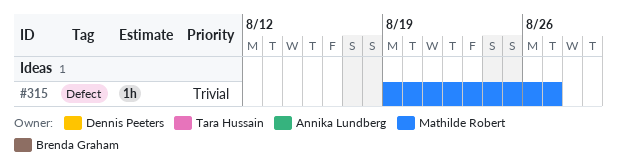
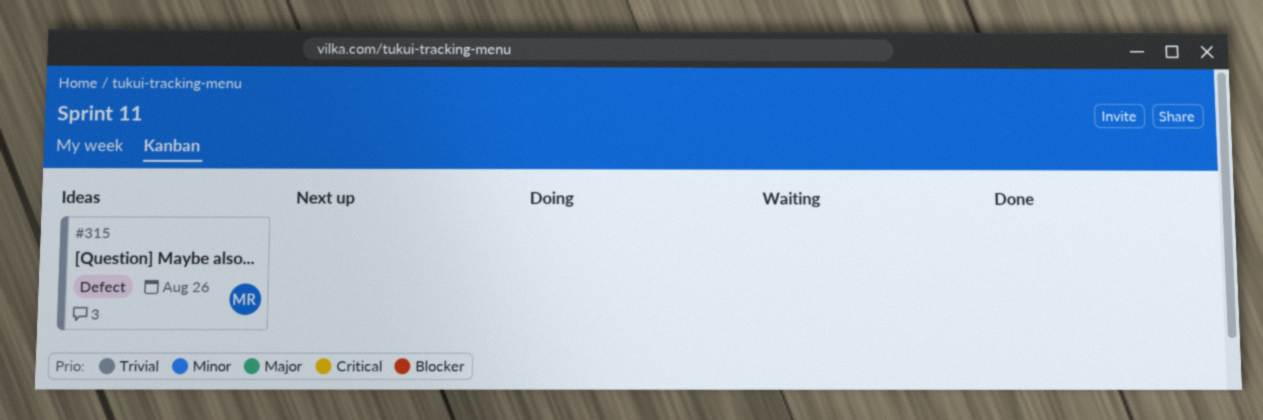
#315, due: Aug 27 -> Aug 26

